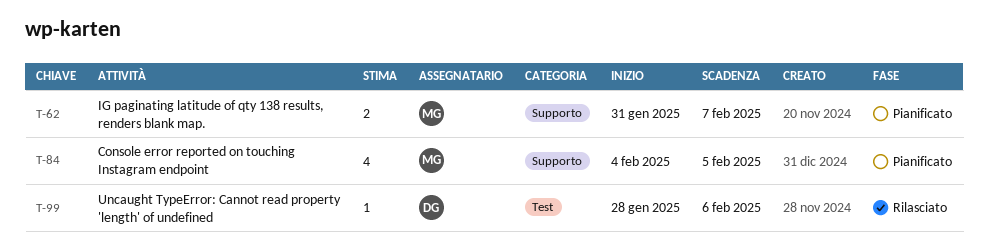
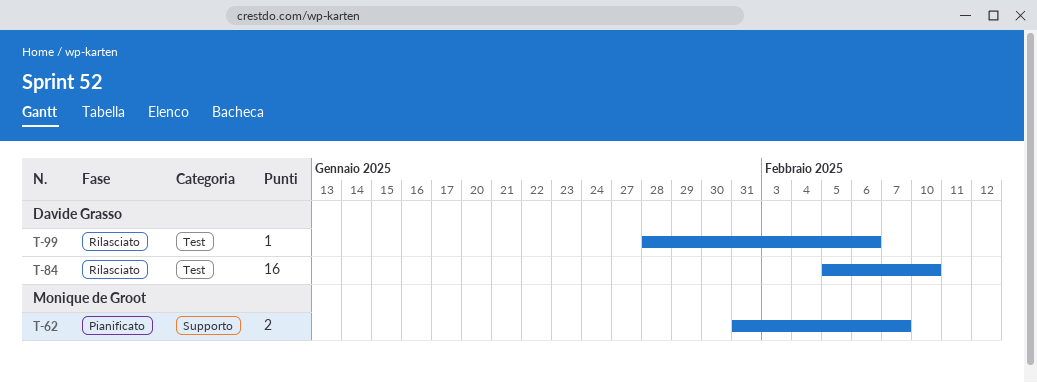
T-84, status: Pianificato -> Rilasciato
T-84, owner: Monique de Groot -> Davide Grasso
T-84, label: Supporto -> Test
T-84, estimate: 4 -> 16
T-84, start: Feb 4 -> Feb 5
T-84, due: Feb 5 -> Feb 10

